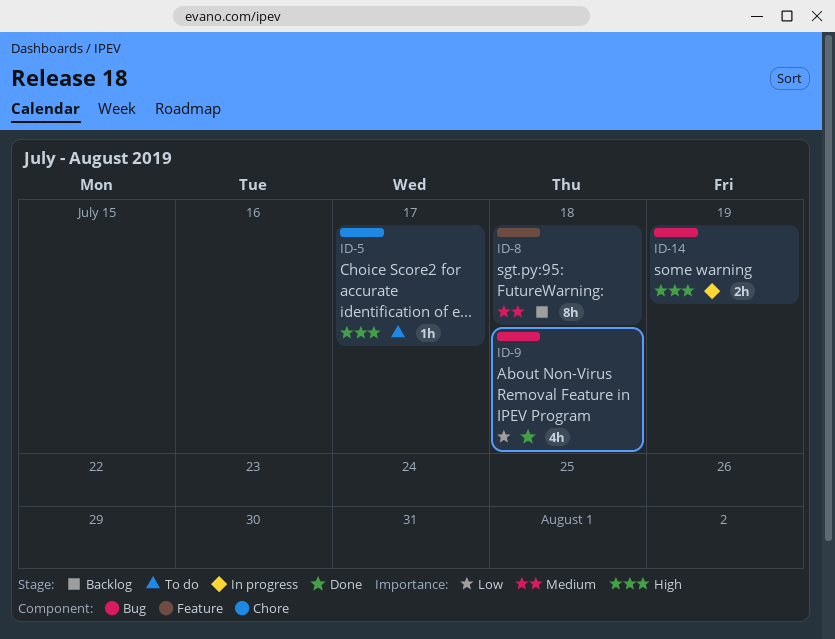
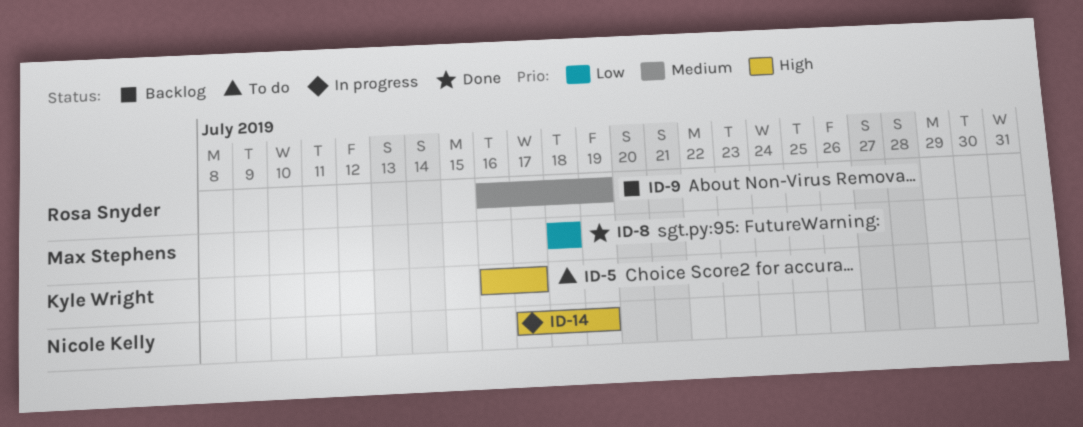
ID-8, status: Backlog -> Done
ID-8, priority: Medium -> Low
ID-9, status: Done -> Backlog
ID-9, priority: Low -> Medium
ID-9, due: Jul 18 -> Jul 19

